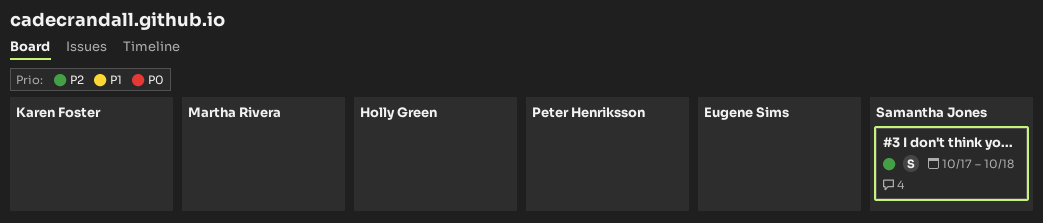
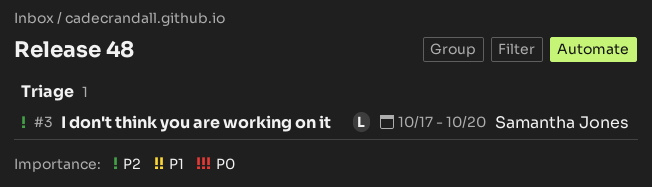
#3, estimate: S -> L
#3, due: Oct 18 -> Oct 20

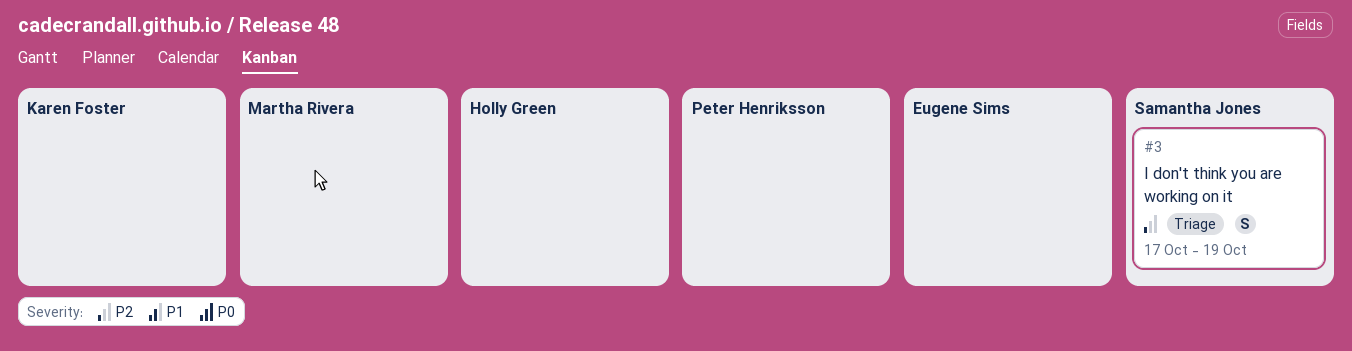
#3, estimate: L -> S
#3, due: Oct 20 -> Oct 19

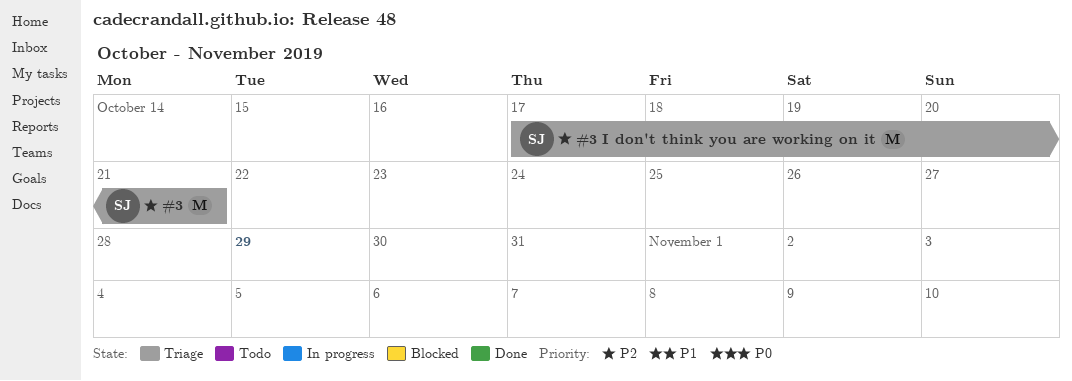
#3, estimate: S -> M
#3, due: Oct 19 -> Oct 21

